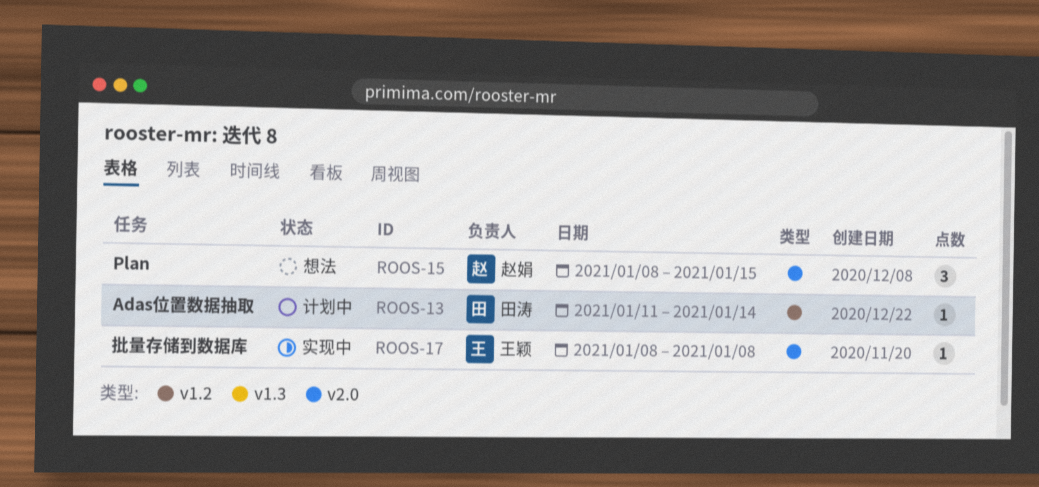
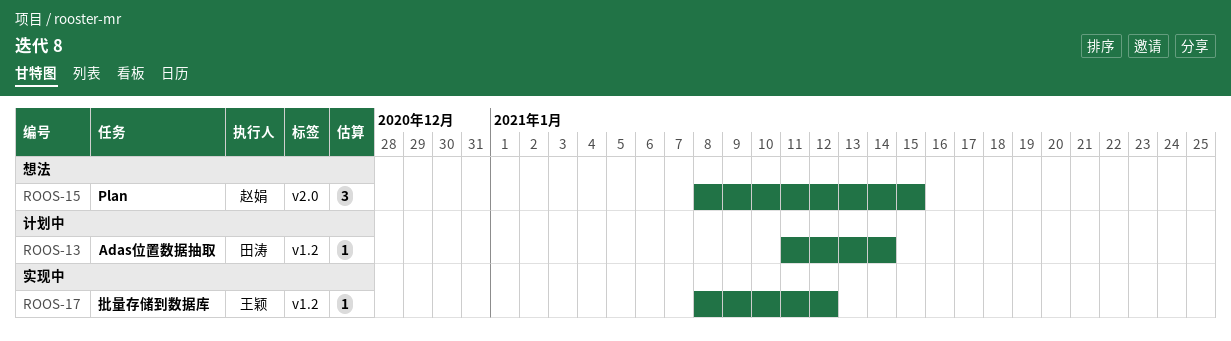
ROOS-17, label: v2.0 -> v1.2
ROOS-17, due: Jan 8 -> Jan 12

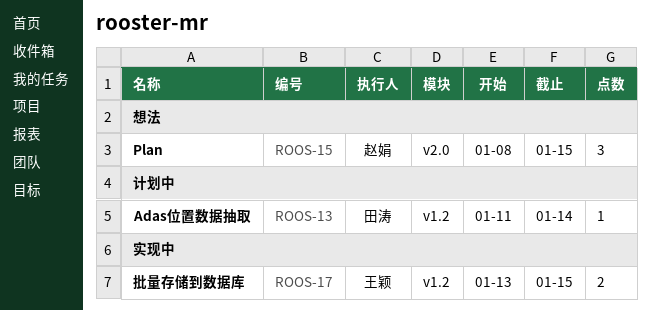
ROOS-17, estimate: 1 -> 2
ROOS-17, start: Jan 8 -> Jan 13
ROOS-17, due: Jan 12 -> Jan 15

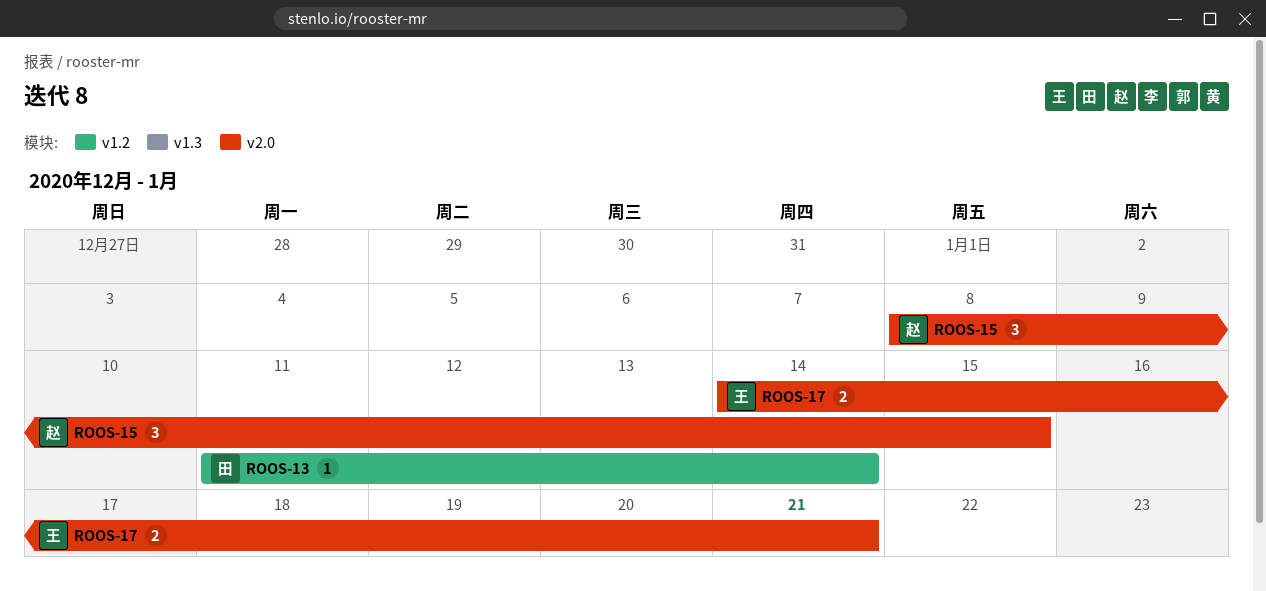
ROOS-17, label: v1.2 -> v2.0
ROOS-17, start: Jan 13 -> Jan 14
ROOS-17, due: Jan 15 -> Jan 21

